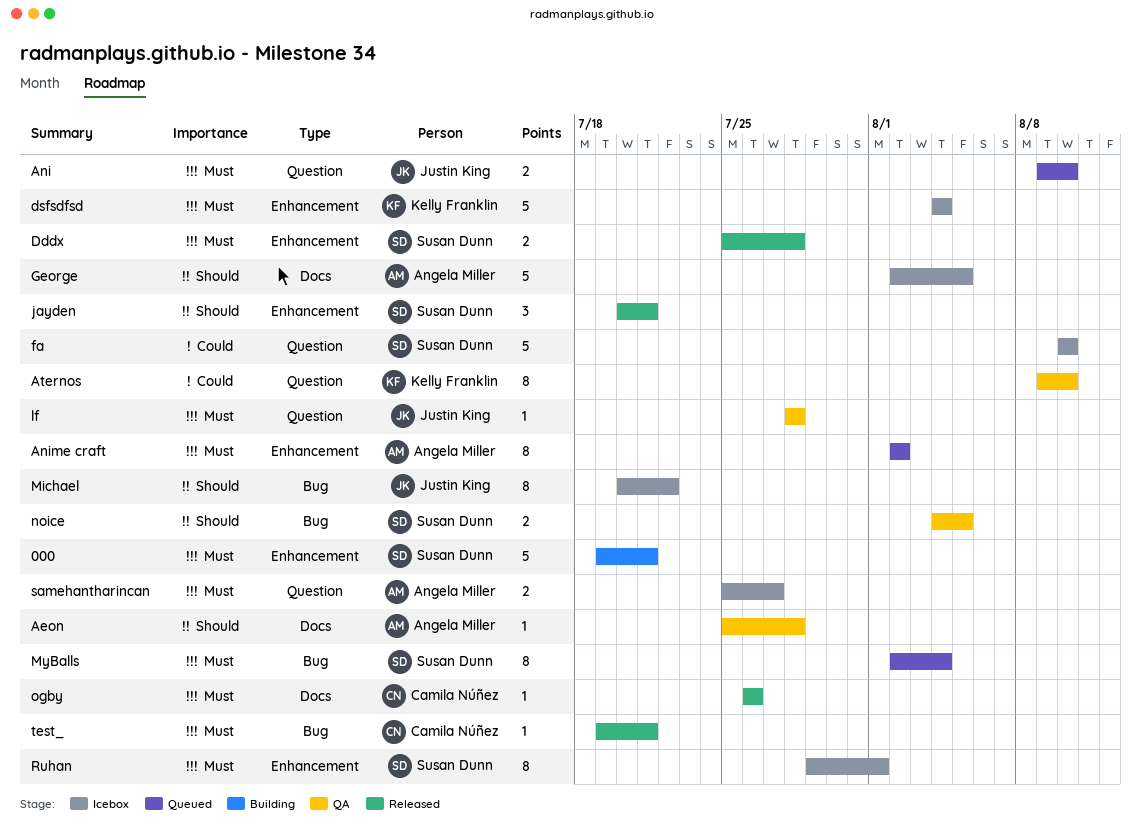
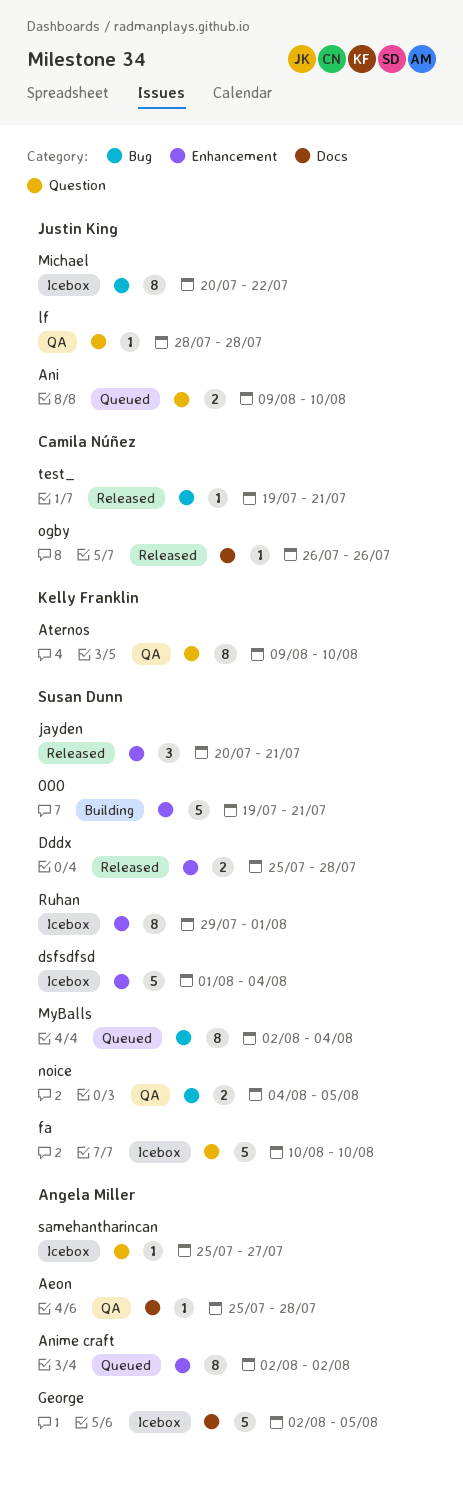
dsfsdfsd, owner: Kelly Franklin -> Susan Dunn
dsfsdfsd, start: Aug 4 -> Aug 1
samehantharincan, estimate: 2 -> 1

